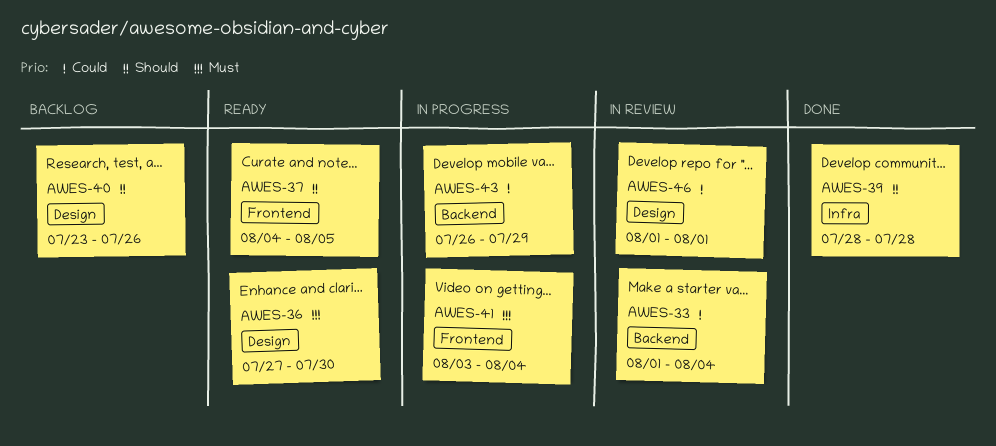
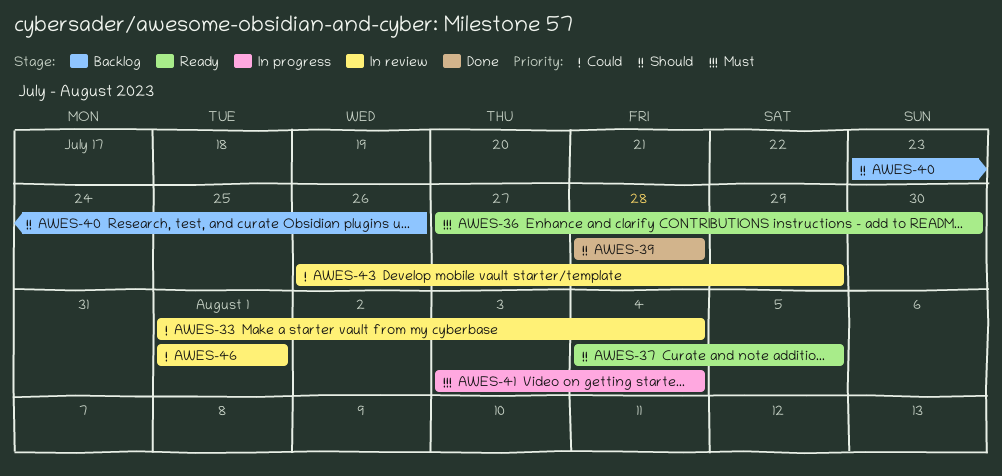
AWES-43, status: In progress -> In review

